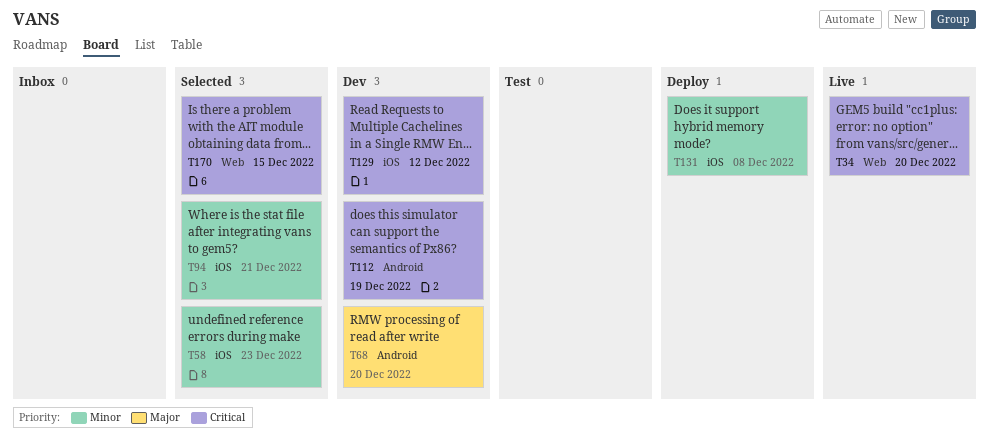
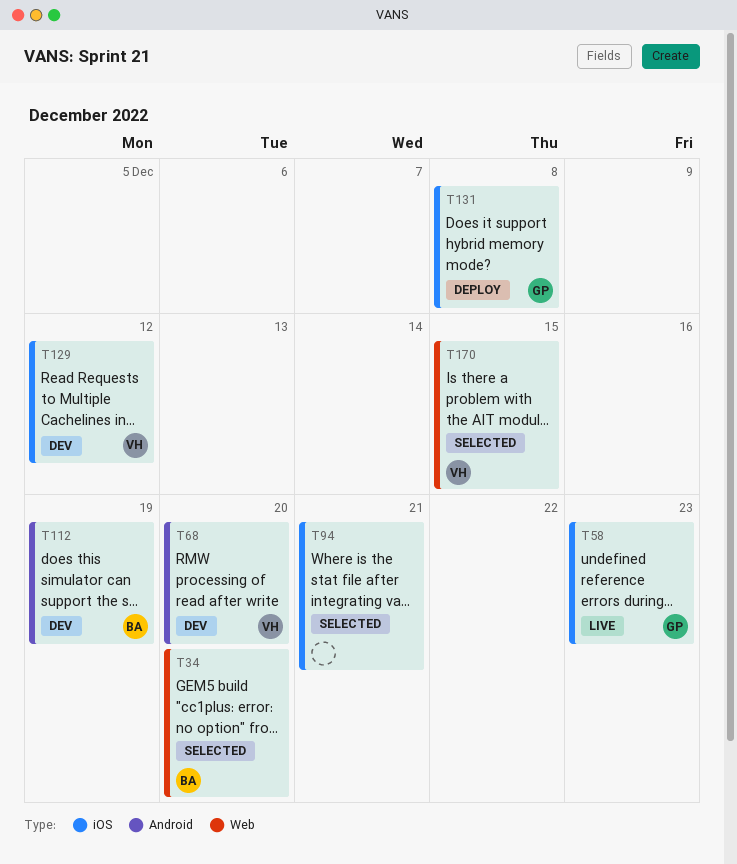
T34, status: Live -> Selected
T58, status: Selected -> Live

